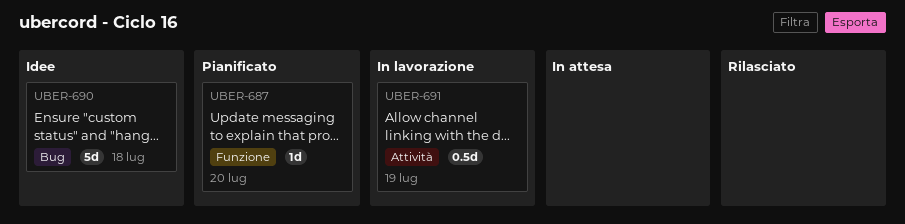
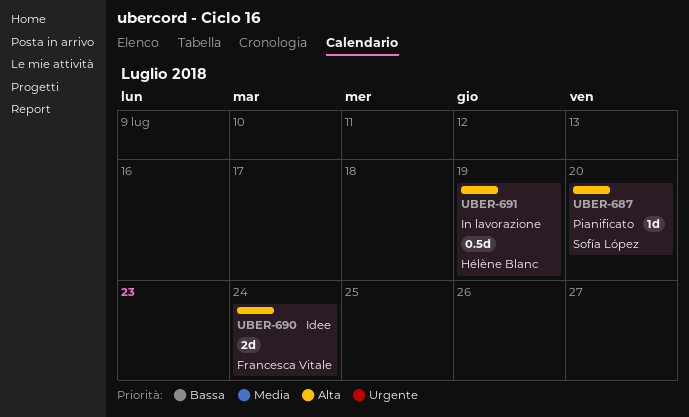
UBER-690, estimate: 5d -> 2d
UBER-690, due: Jul 18 -> Jul 24

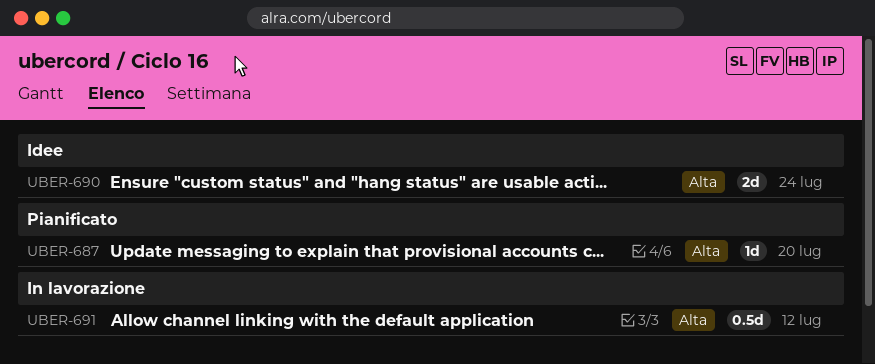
UBER-691, due: Jul 19 -> Jul 12

